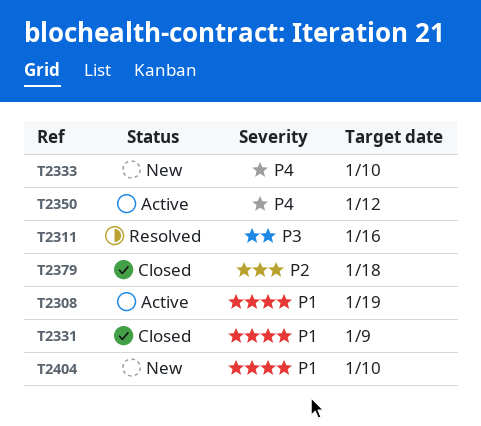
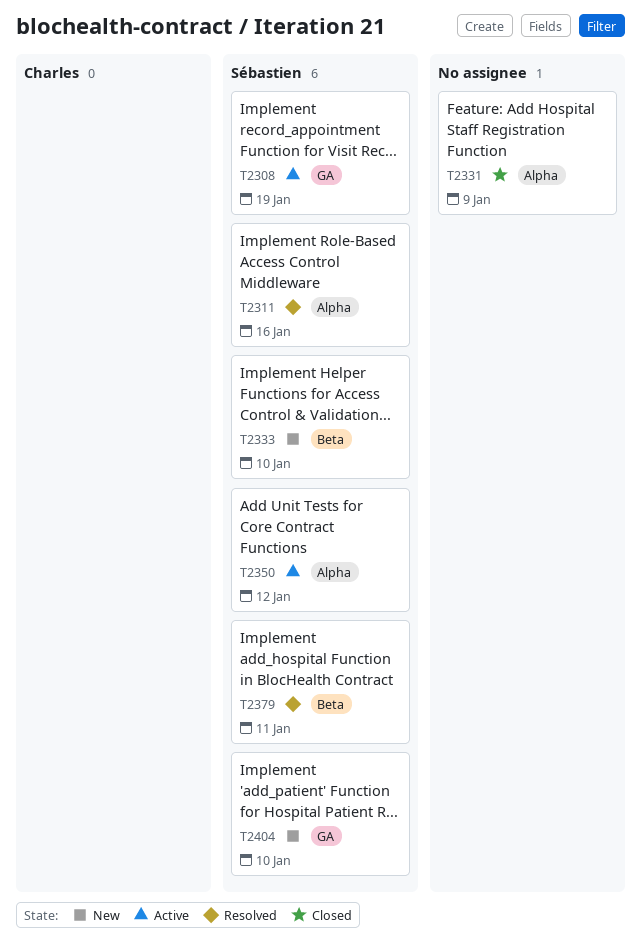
T2379, status: Closed -> Resolved
T2379, due: Jan 18 -> Jan 11

